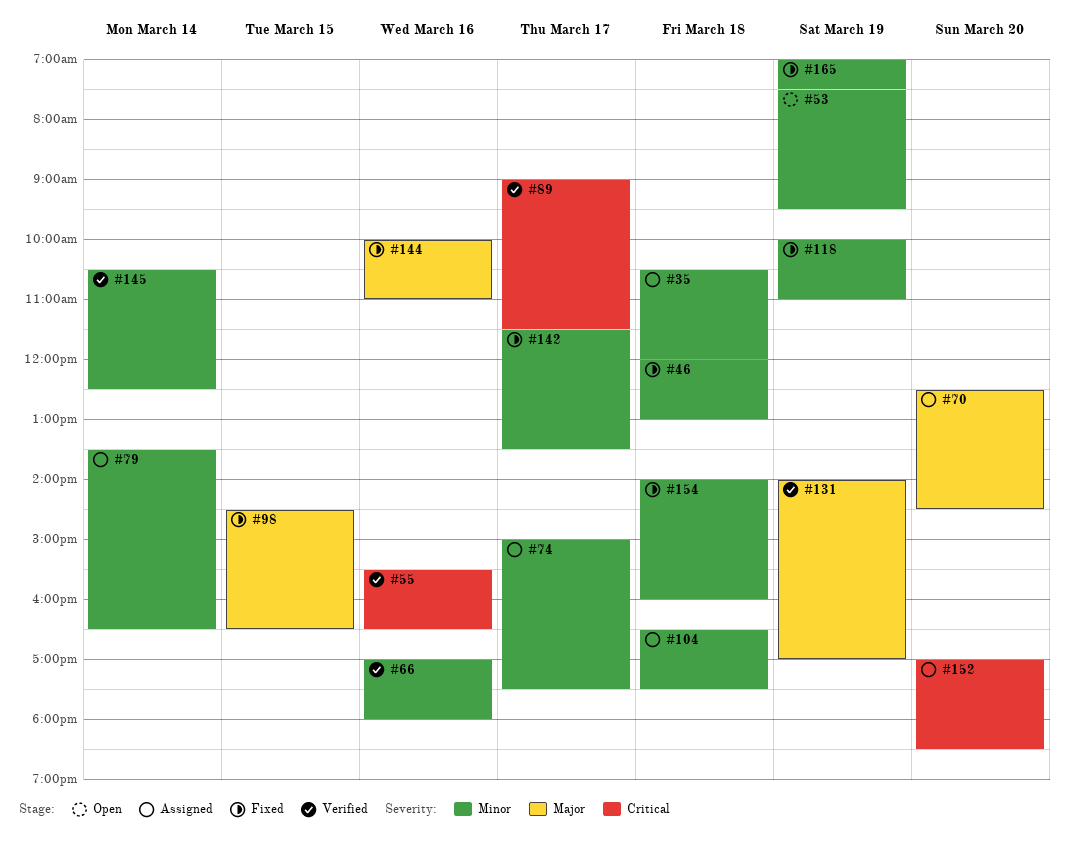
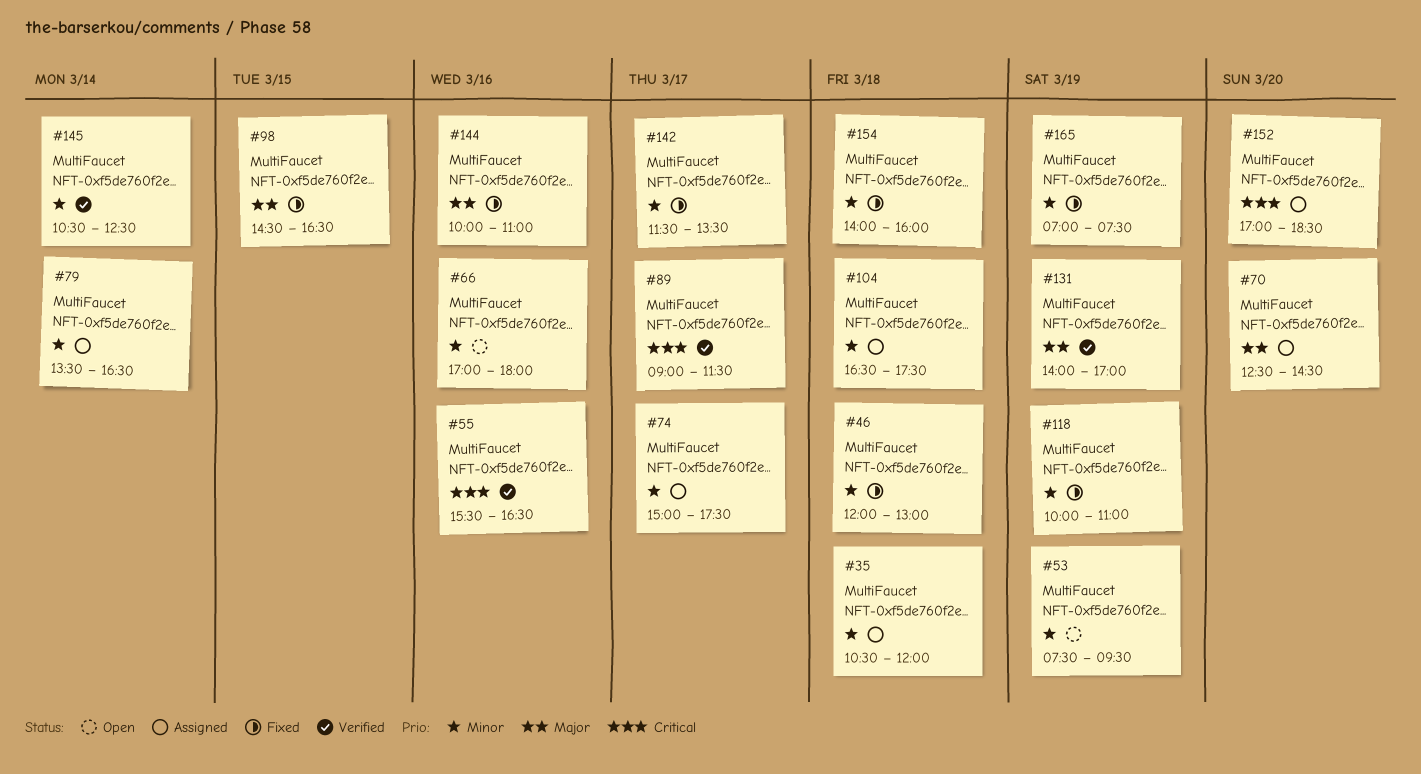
#66, status: Verified -> Open

